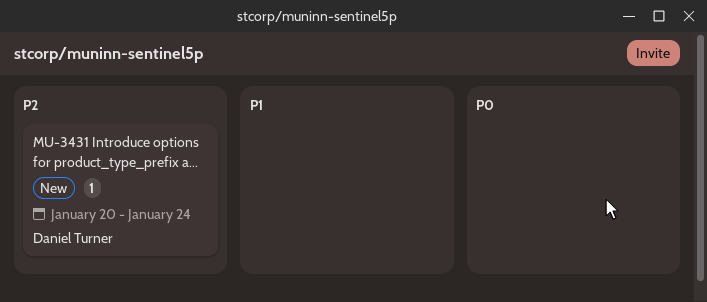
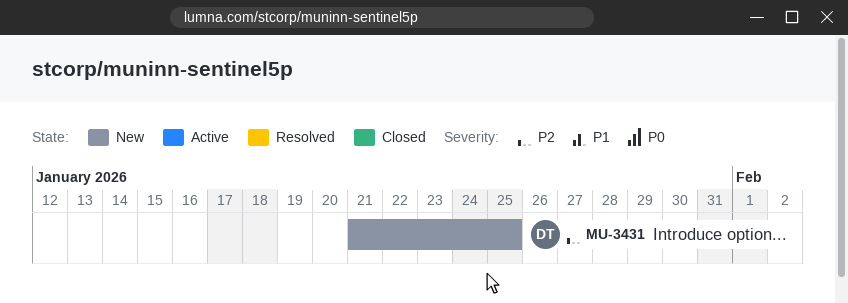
MU-3431, start: Jan 20 -> Jan 21
MU-3431, due: Jan 24 -> Jan 25

